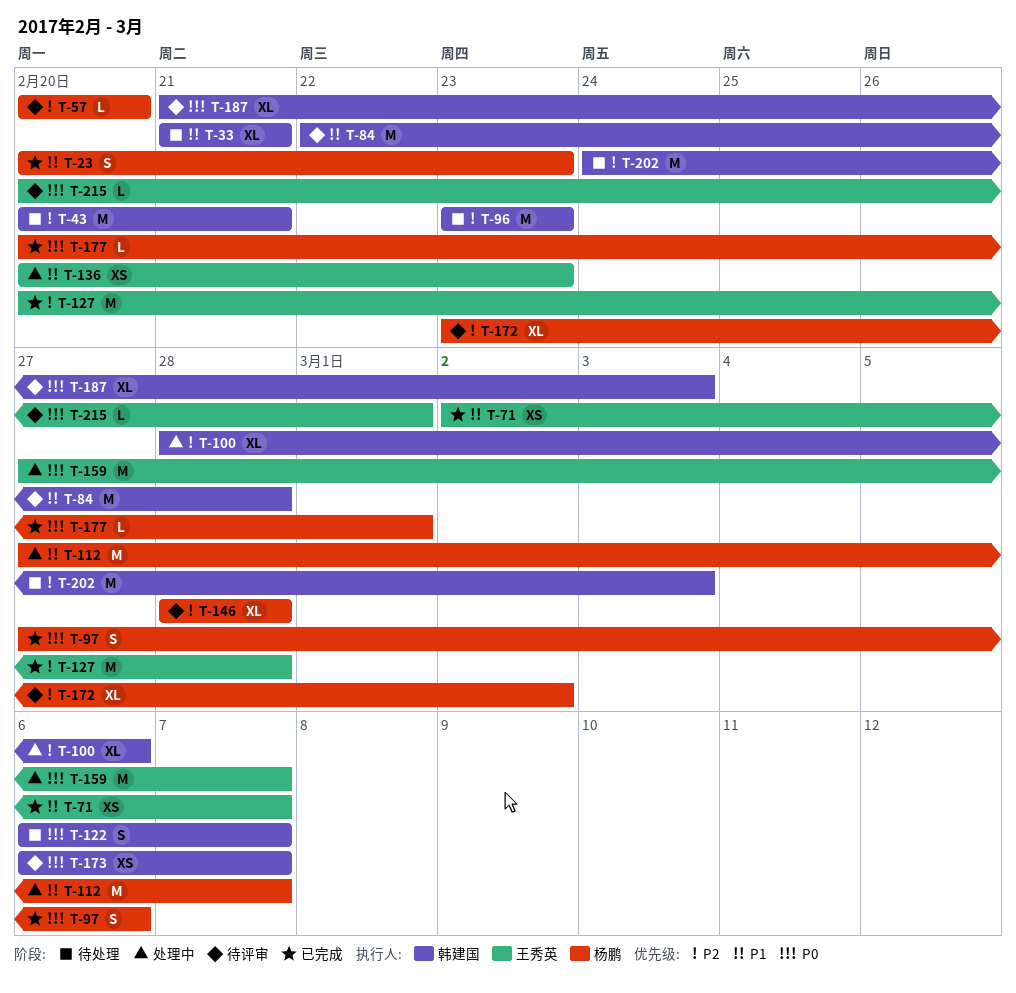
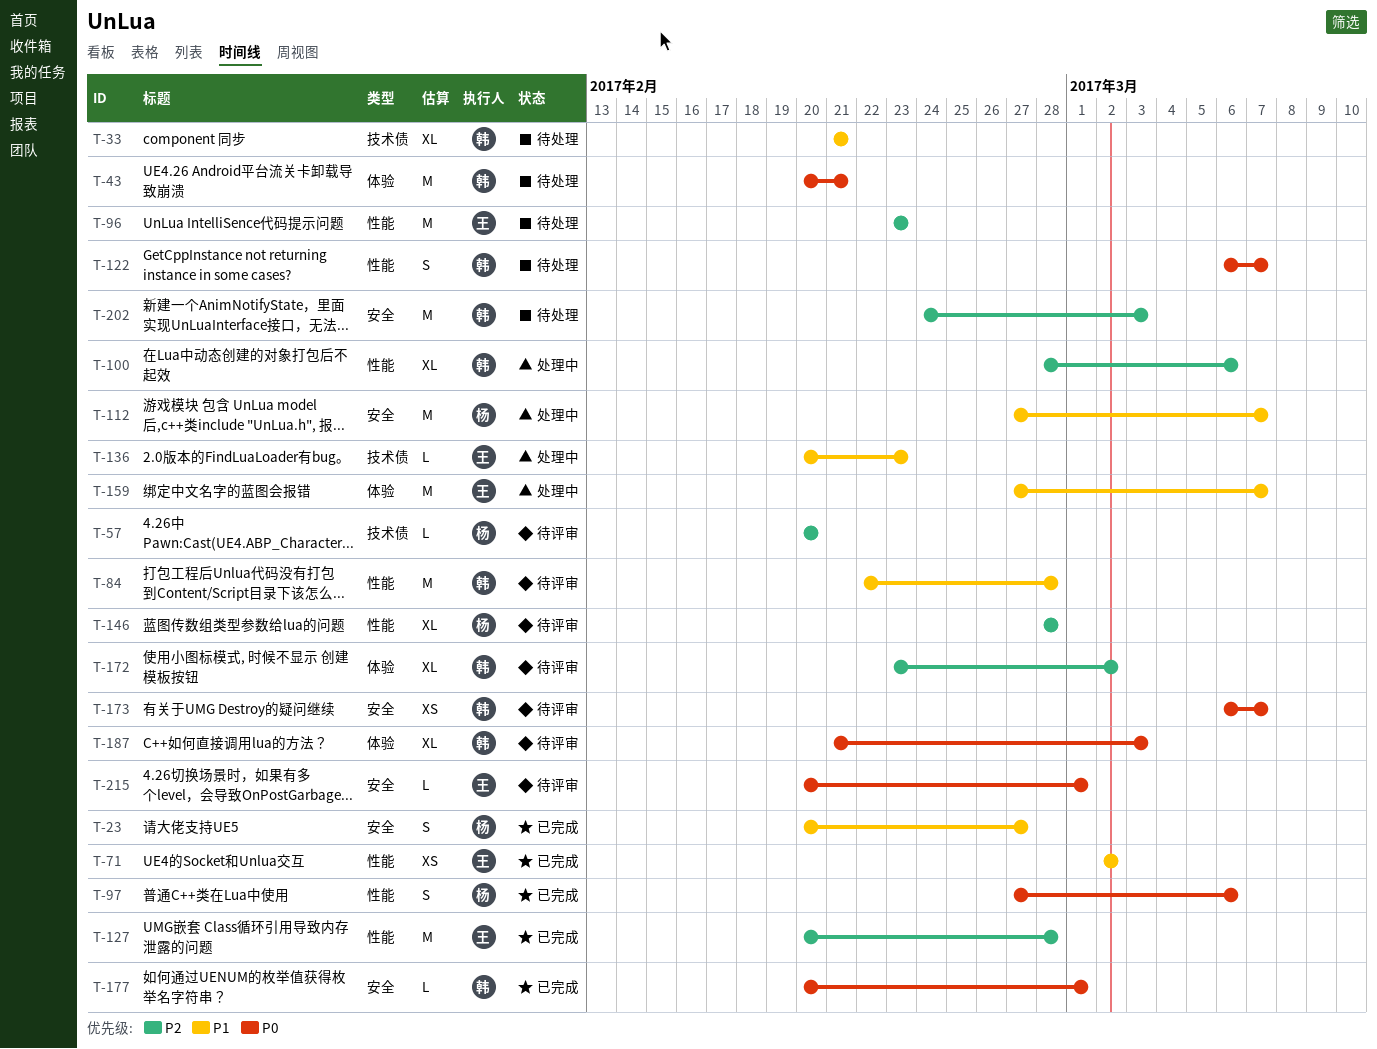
T-23, due: Feb 23 -> Feb 27
T-43, priority: P2 -> P0
T-71, due: Mar 7 -> Mar 2
T-96, owner: 韩建国 -> 王秀英
T-136, estimate: XS -> L
T-159, priority: P0 -> P1
T-172, owner: 杨鹏 -> 韩建国
T-177, owner: 杨鹏 -> 韩建国

